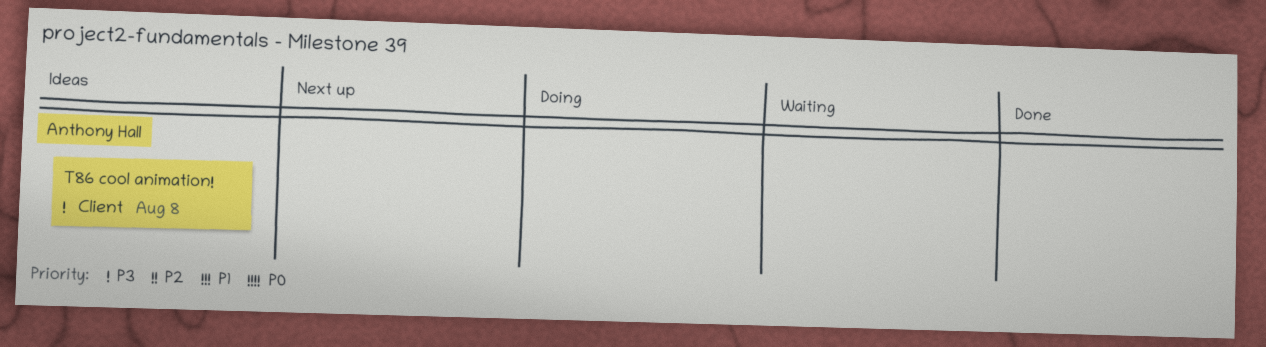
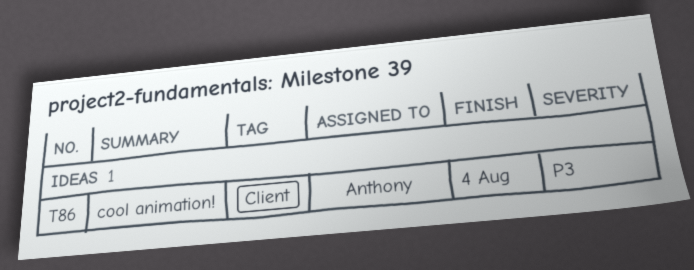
T86, due: Aug 8 -> Aug 4

